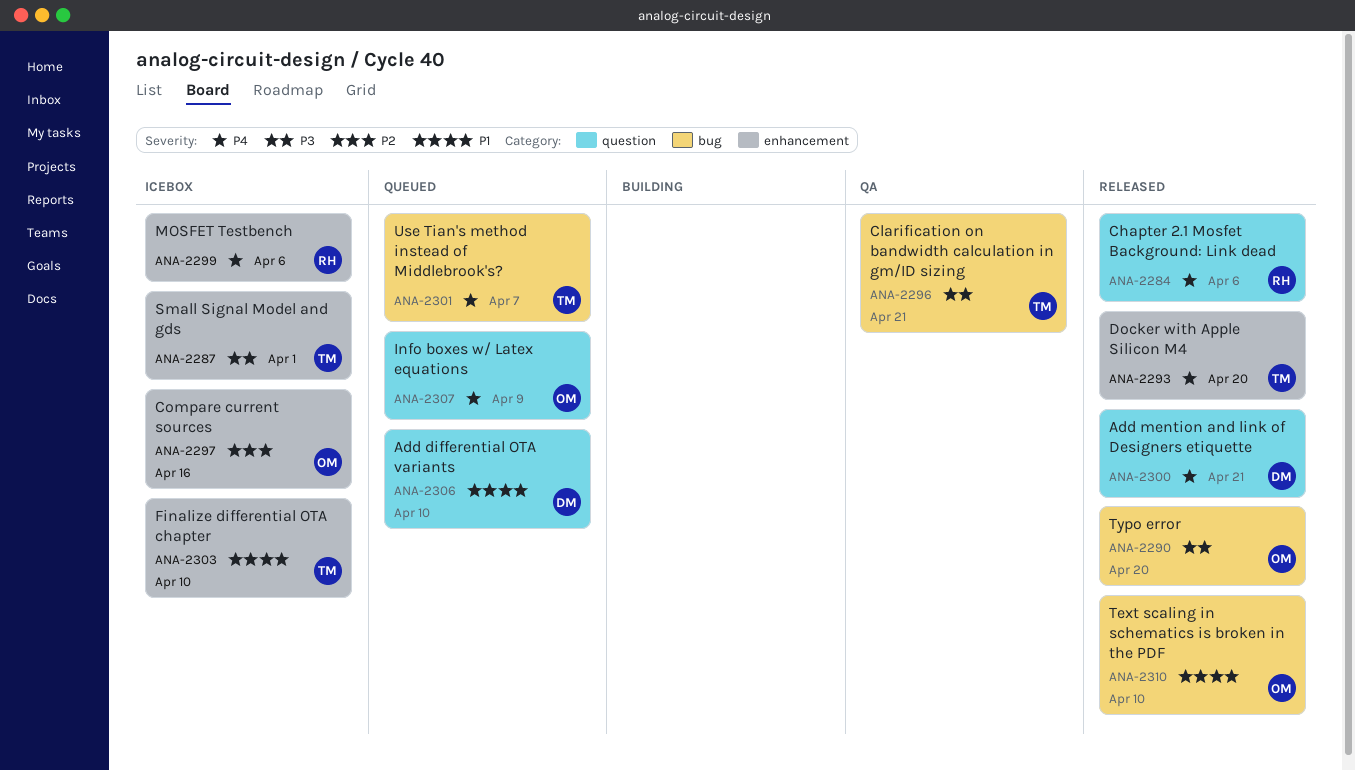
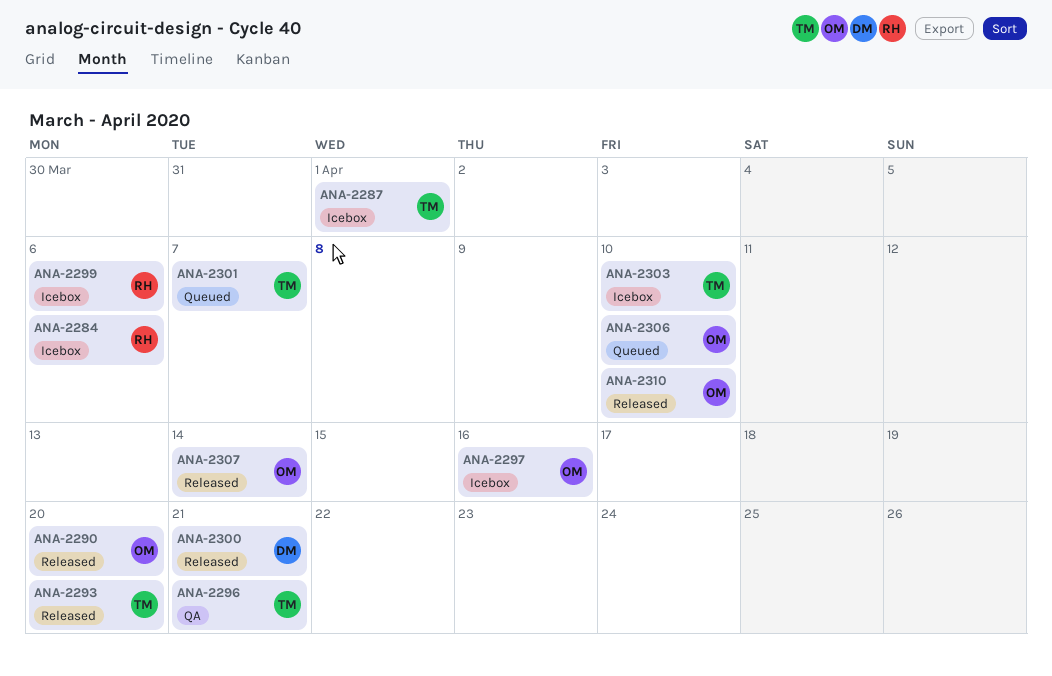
ANA-2284, status: Released -> Icebox
ANA-2306, owner: DM -> OM
ANA-2307, status: Queued -> Released
ANA-2307, due: Apr 9 -> Apr 14

